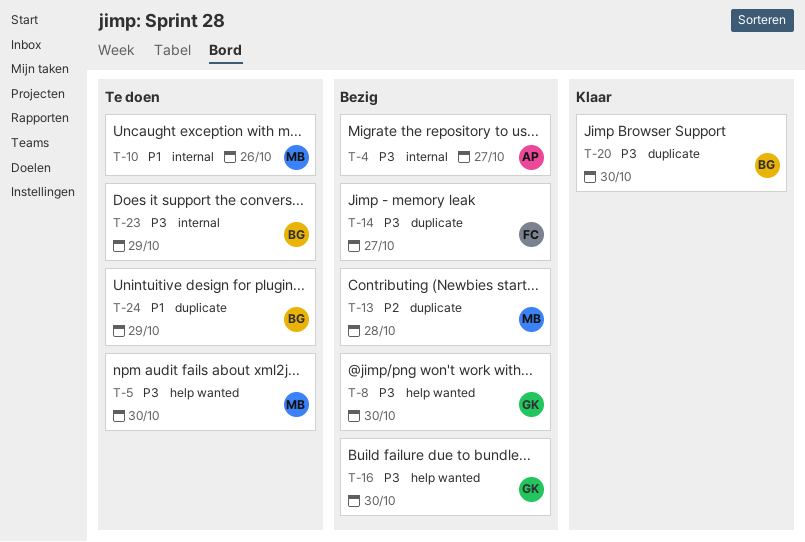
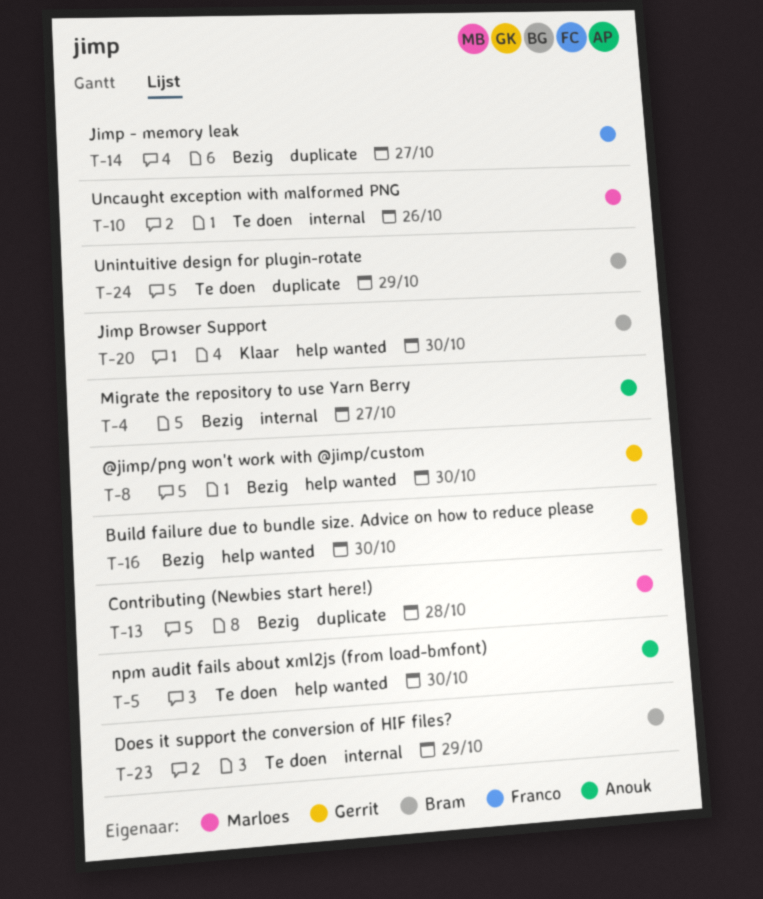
T-5, owner: Marloes -> Anouk
T-20, label: duplicate -> help wanted

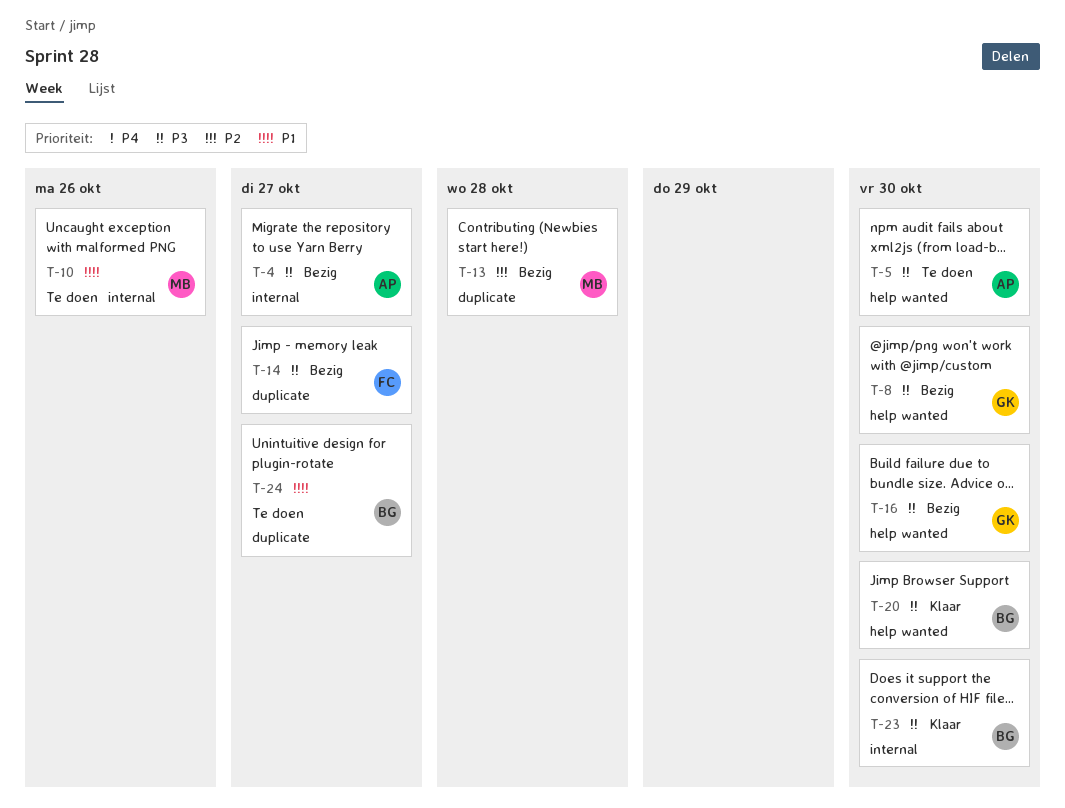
T-23, status: Te doen -> Klaar
T-23, due: Oct 29 -> Oct 30
T-24, due: Oct 29 -> Oct 27

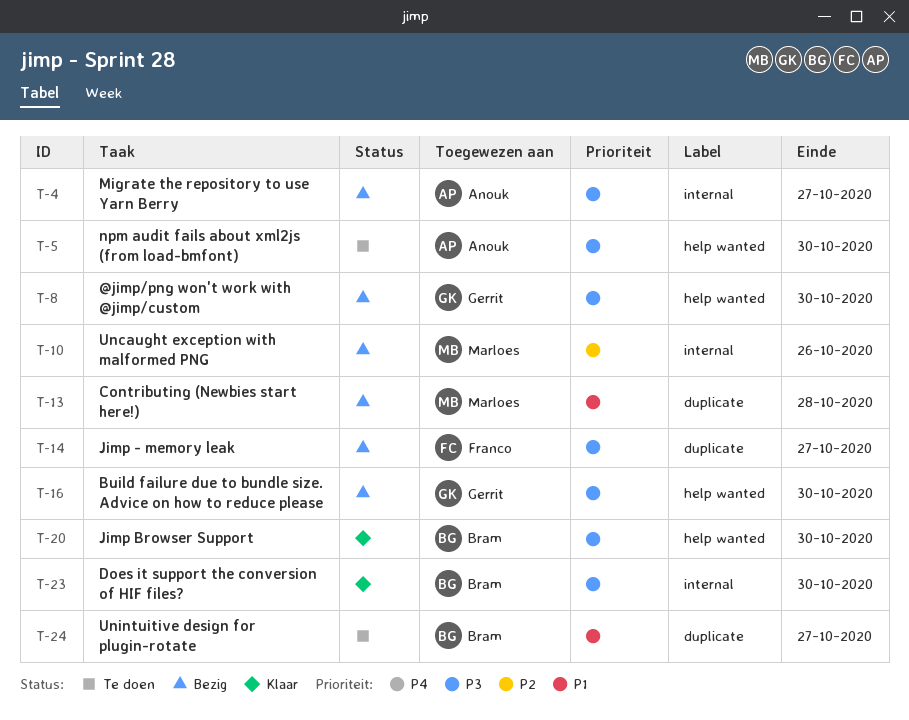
T-10, status: Te doen -> Bezig
T-10, priority: P1 -> P2
T-13, priority: P2 -> P1

